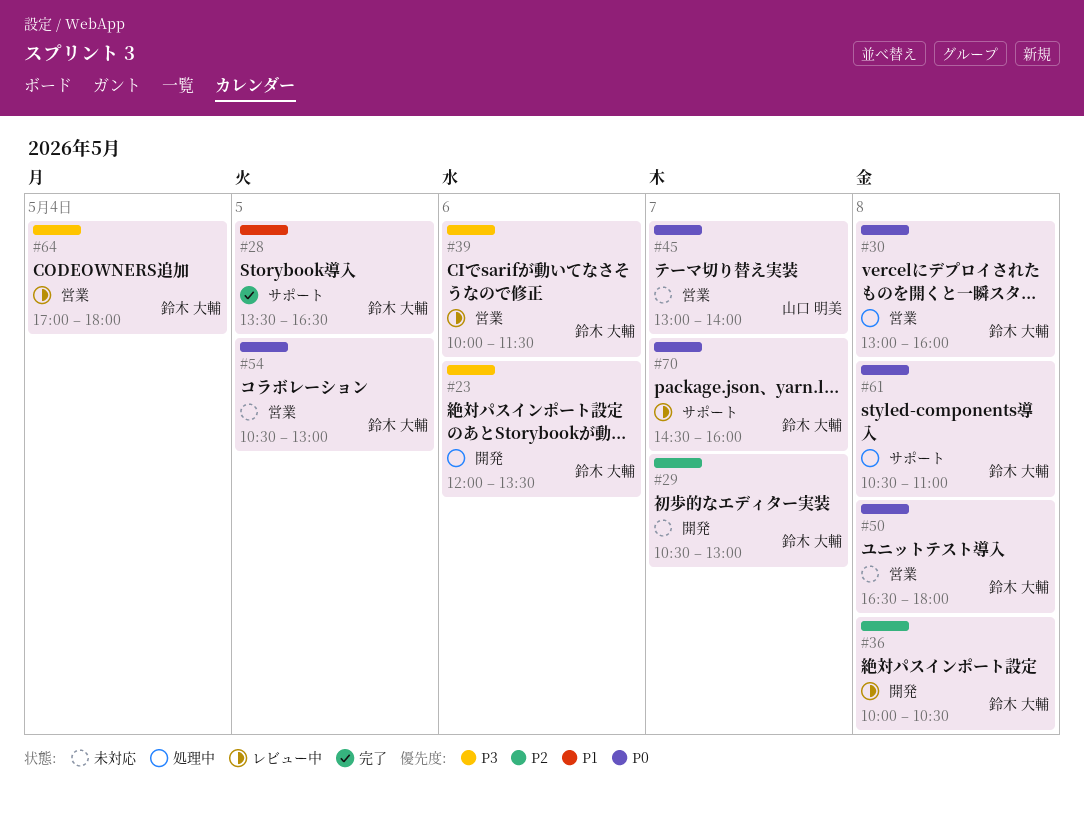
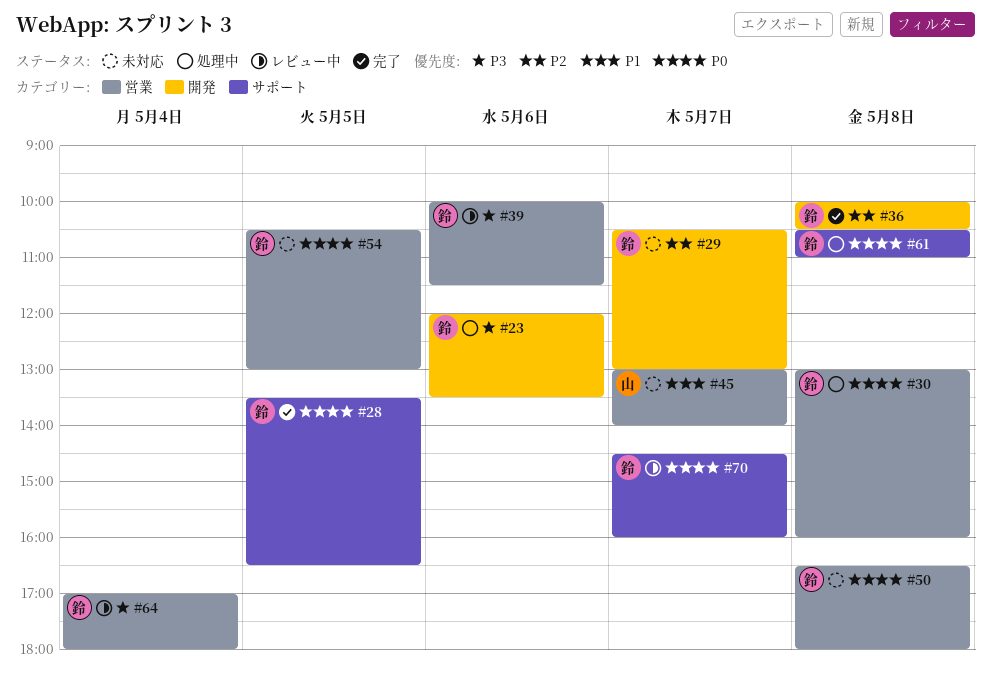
#28, priority: P1 -> P0
#36, status: レビュー中 -> 完了
#45, priority: P0 -> P1

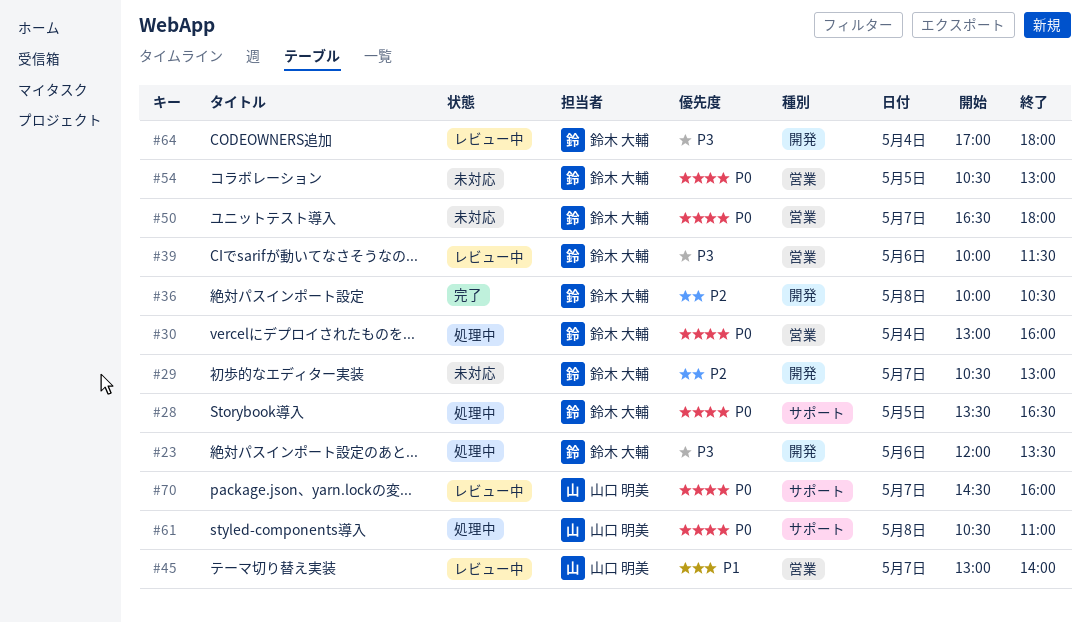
#28, status: 完了 -> 処理中
#30, day: May 8 -> May 4
#45, status: 未対応 -> レビュー中
#50, day: May 8 -> May 7
#61, owner: 鈴木 大輔 -> 山口 明美
#64, label: 営業 -> 開発
#70, owner: 鈴木 大輔 -> 山口 明美

